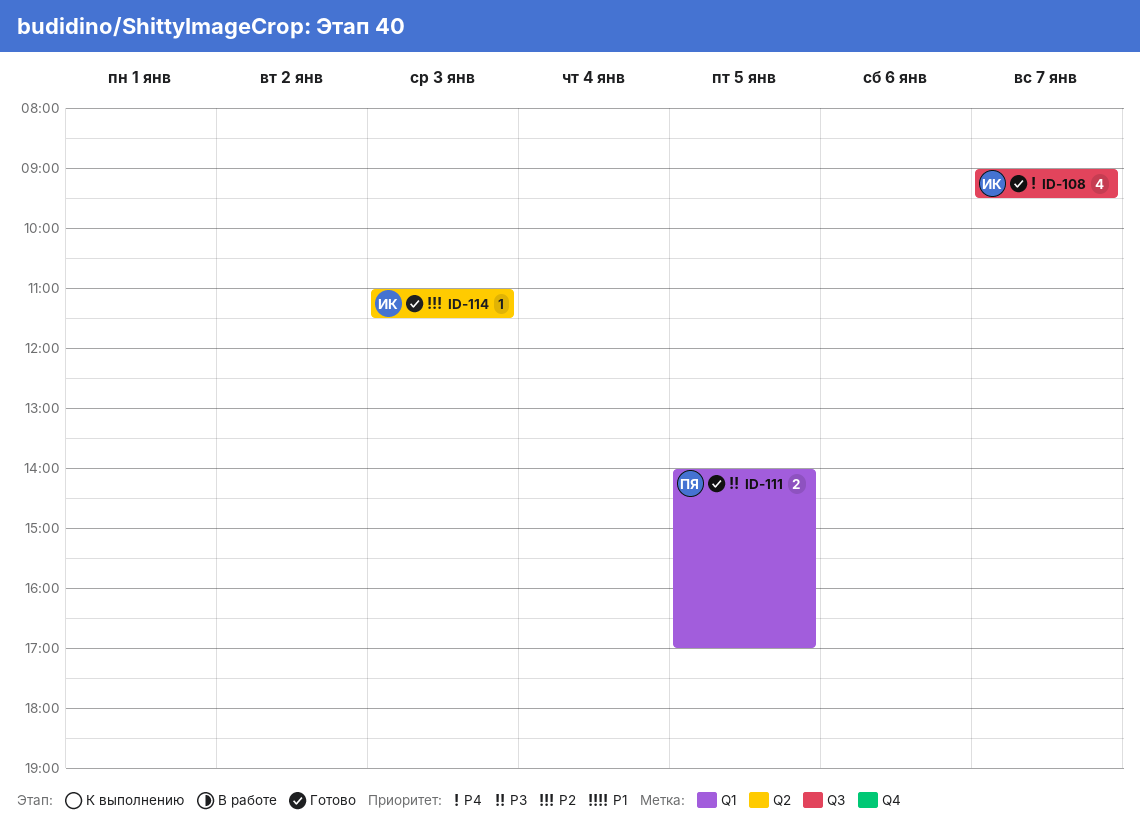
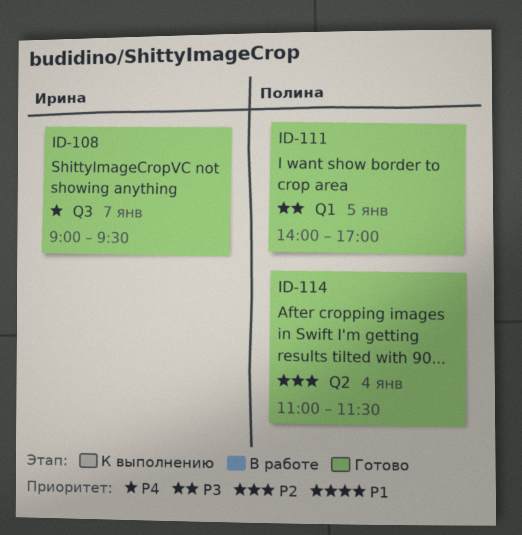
ID-114, owner: Ирина -> Полина
ID-114, day: Jan 3 -> Jan 4

